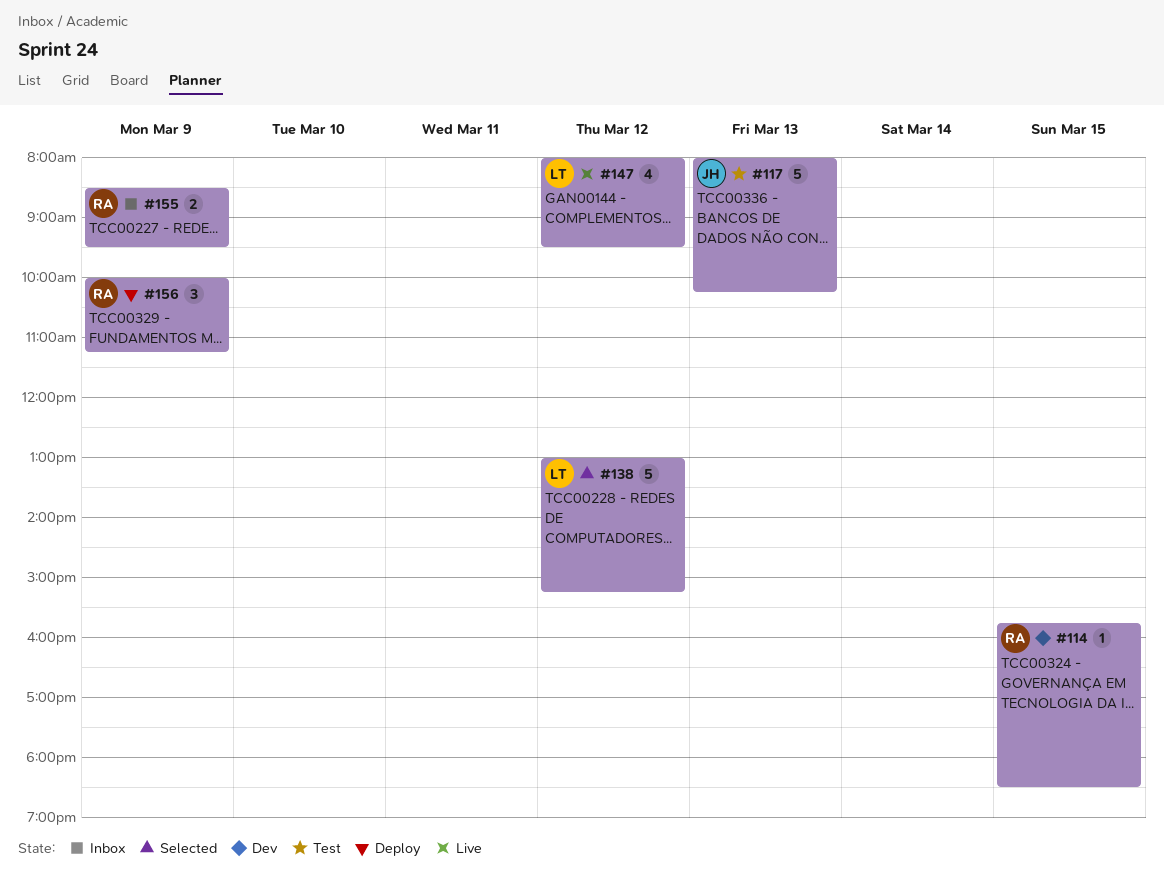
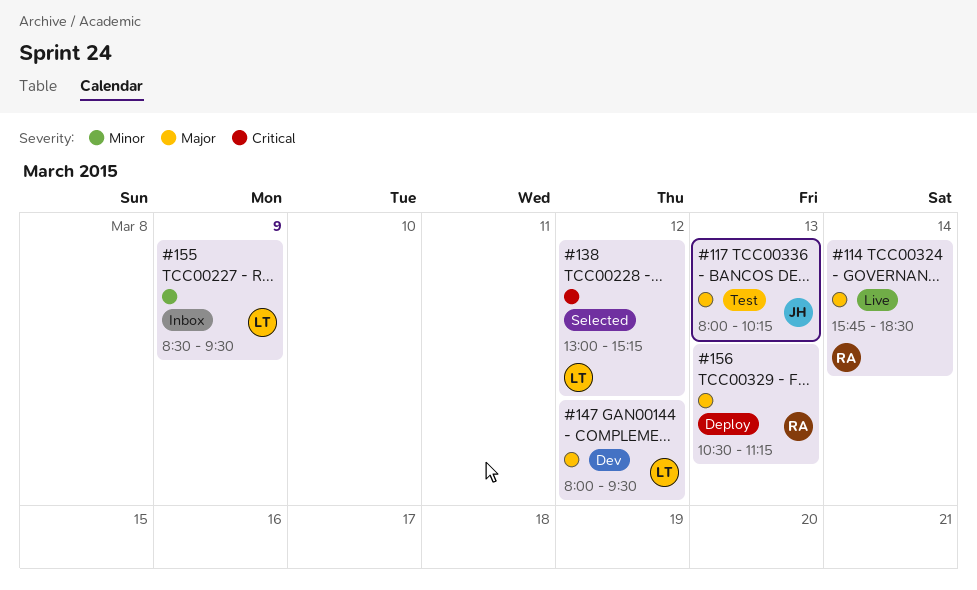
#114, status: Dev -> Live
#114, day: Mar 15 -> Mar 14
#147, status: Live -> Dev
#155, owner: RA -> LT
#156, day: Mar 9 -> Mar 13
#156, begins: 10:00 -> 10:30

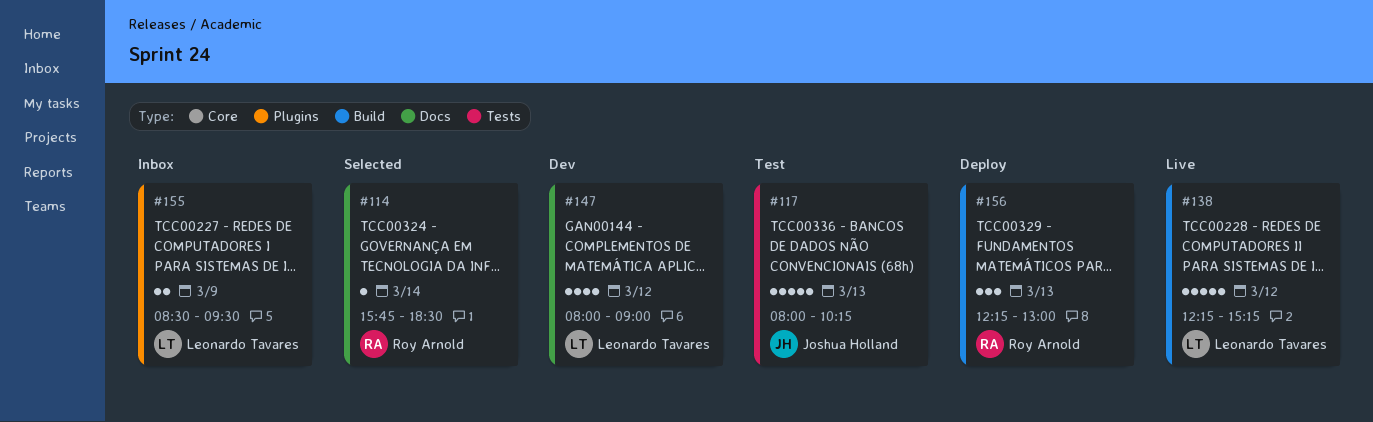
#114, status: Live -> Selected
#138, status: Selected -> Live
#138, begins: 13:00 -> 12:15
#147, ends: 09:30 -> 09:00
#156, begins: 10:30 -> 12:15
#156, ends: 11:15 -> 13:00

